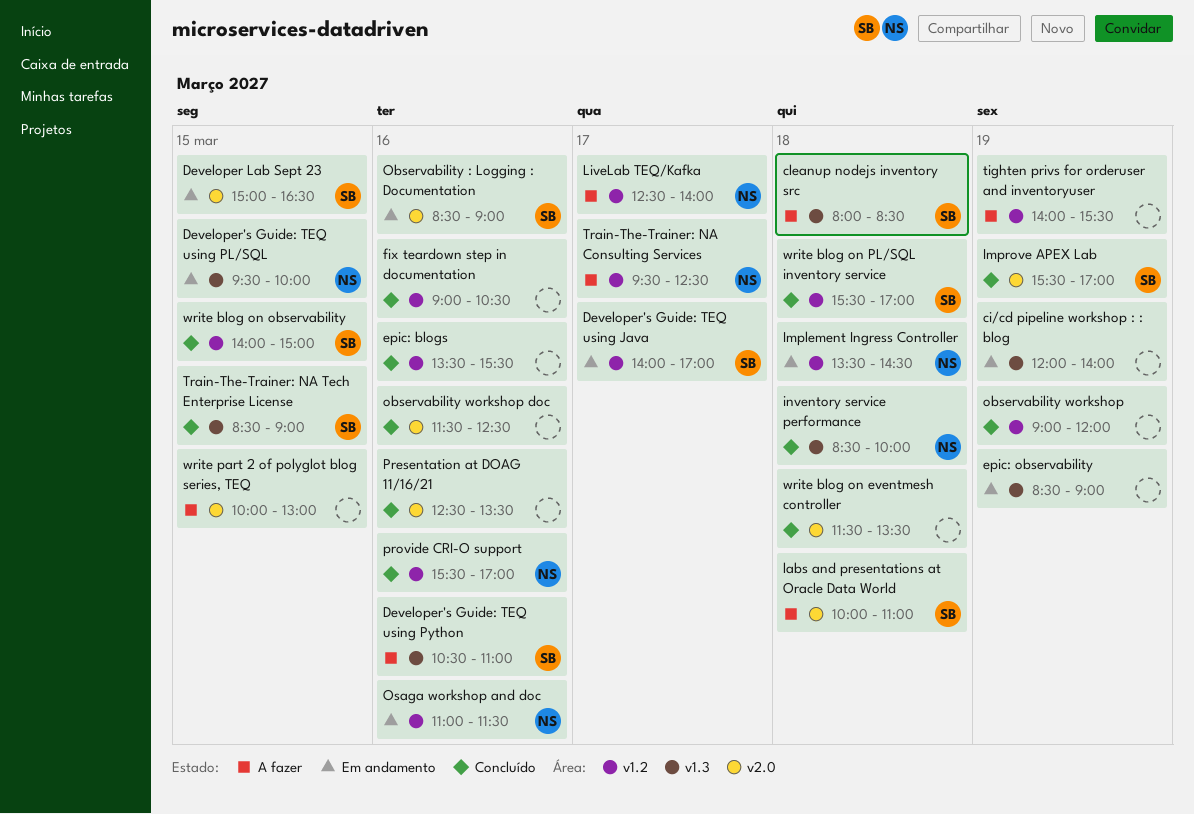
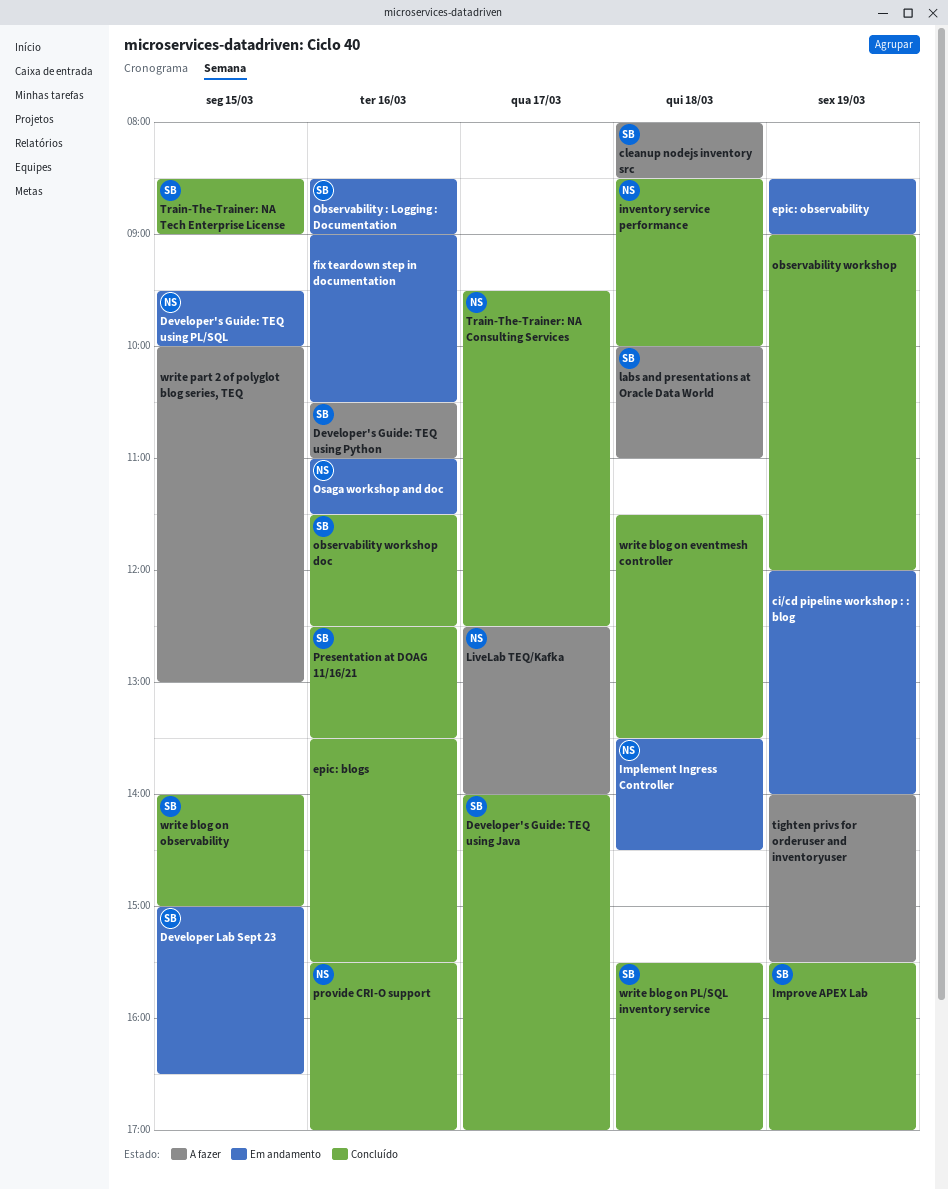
Developer's Guide: TEQ using Java, status: Em andamento -> Concluído
fix teardown step in documentation, status: Concluído -> Em andamento
observability workshop doc, owner: none -> SB
Presentation at DOAG 11/16/21, owner: none -> SB
Train-The-Trainer: NA Consulting Services, status: A fazer -> Concluído

